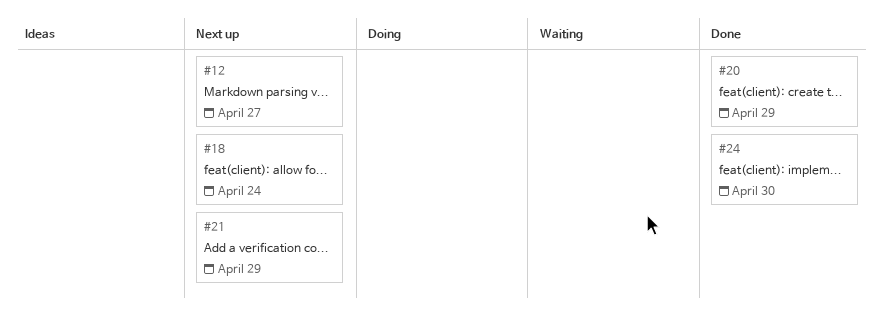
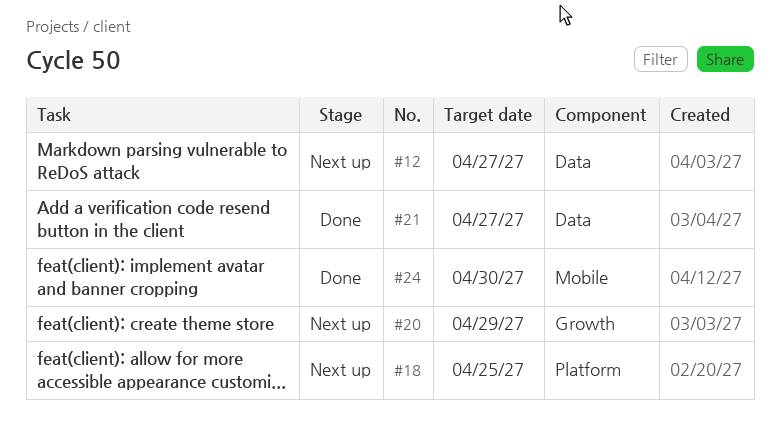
#18, due: Apr 24 -> Apr 25
#20, status: Done -> Next up
#21, status: Next up -> Done
#21, due: Apr 29 -> Apr 27

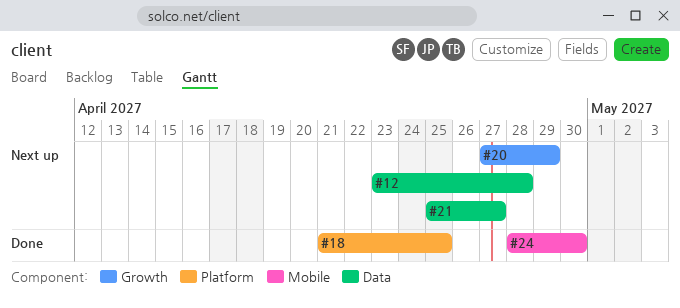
#12, due: Apr 27 -> Apr 28
#18, status: Next up -> Done
#21, status: Done -> Next up

